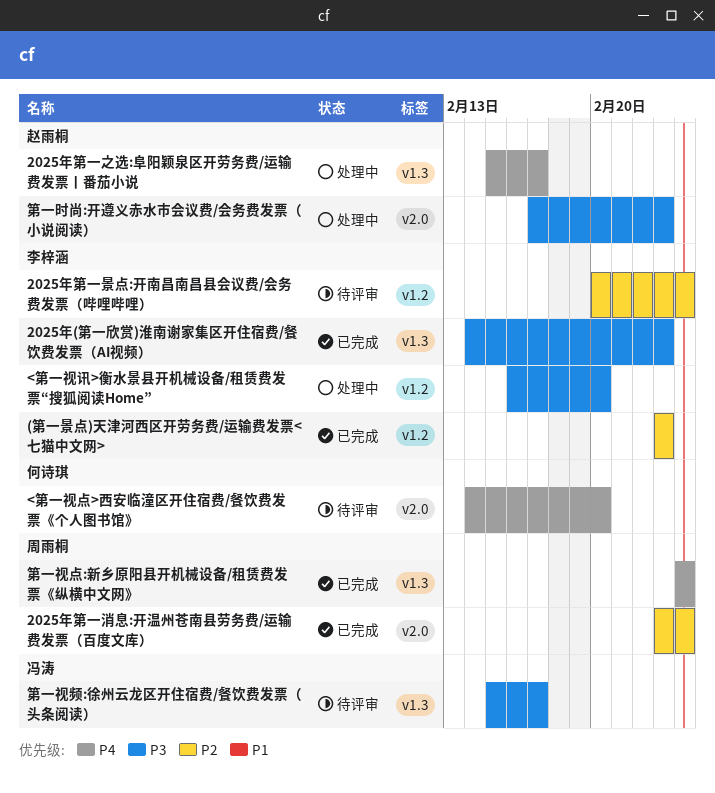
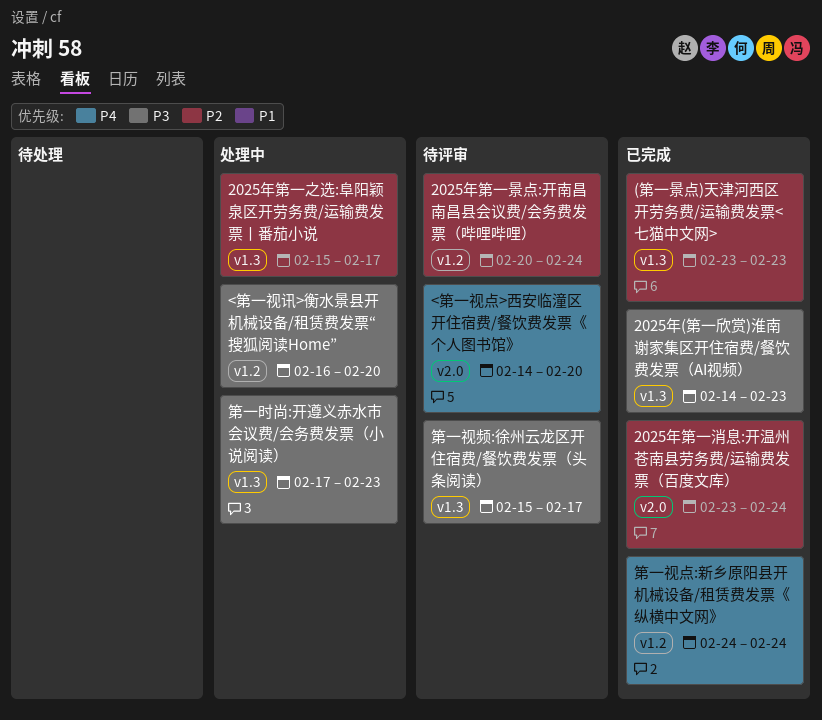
(第一景点)天津河西区开劳务费/运输费发票<七猫中文网>, label: v1.2 -> v1.3
2025年第一之选:阜阳颖泉区开劳务费/运输费发票丨番茄小说, priority: P4 -> P2
第一时尚:开遵义赤水市会议费/会务费发票（小说阅读）, label: v2.0 -> v1.3
第一视点:新乡原阳县开机械设备/租赁费发票《纵横中文网》, label: v1.3 -> v1.2

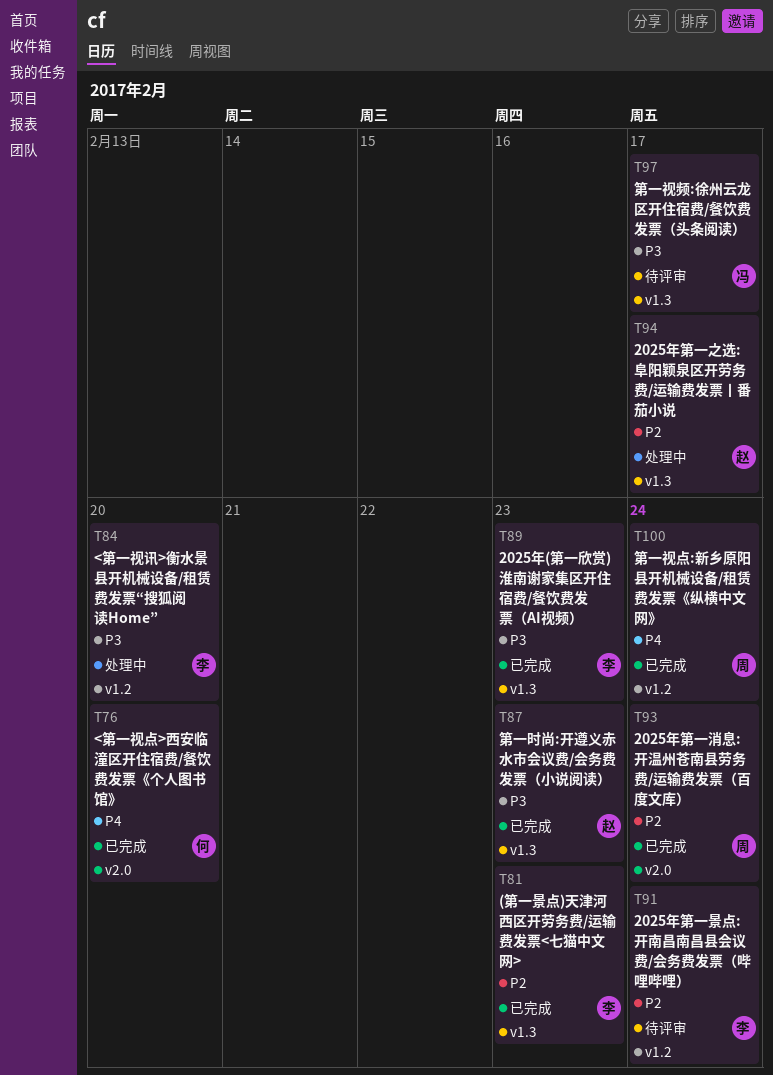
<第一视点>西安临潼区开住宿费/餐饮费发票《个人图书馆》, status: 待评审 -> 已完成
第一时尚:开遵义赤水市会议费/会务费发票（小说阅读）, status: 处理中 -> 已完成

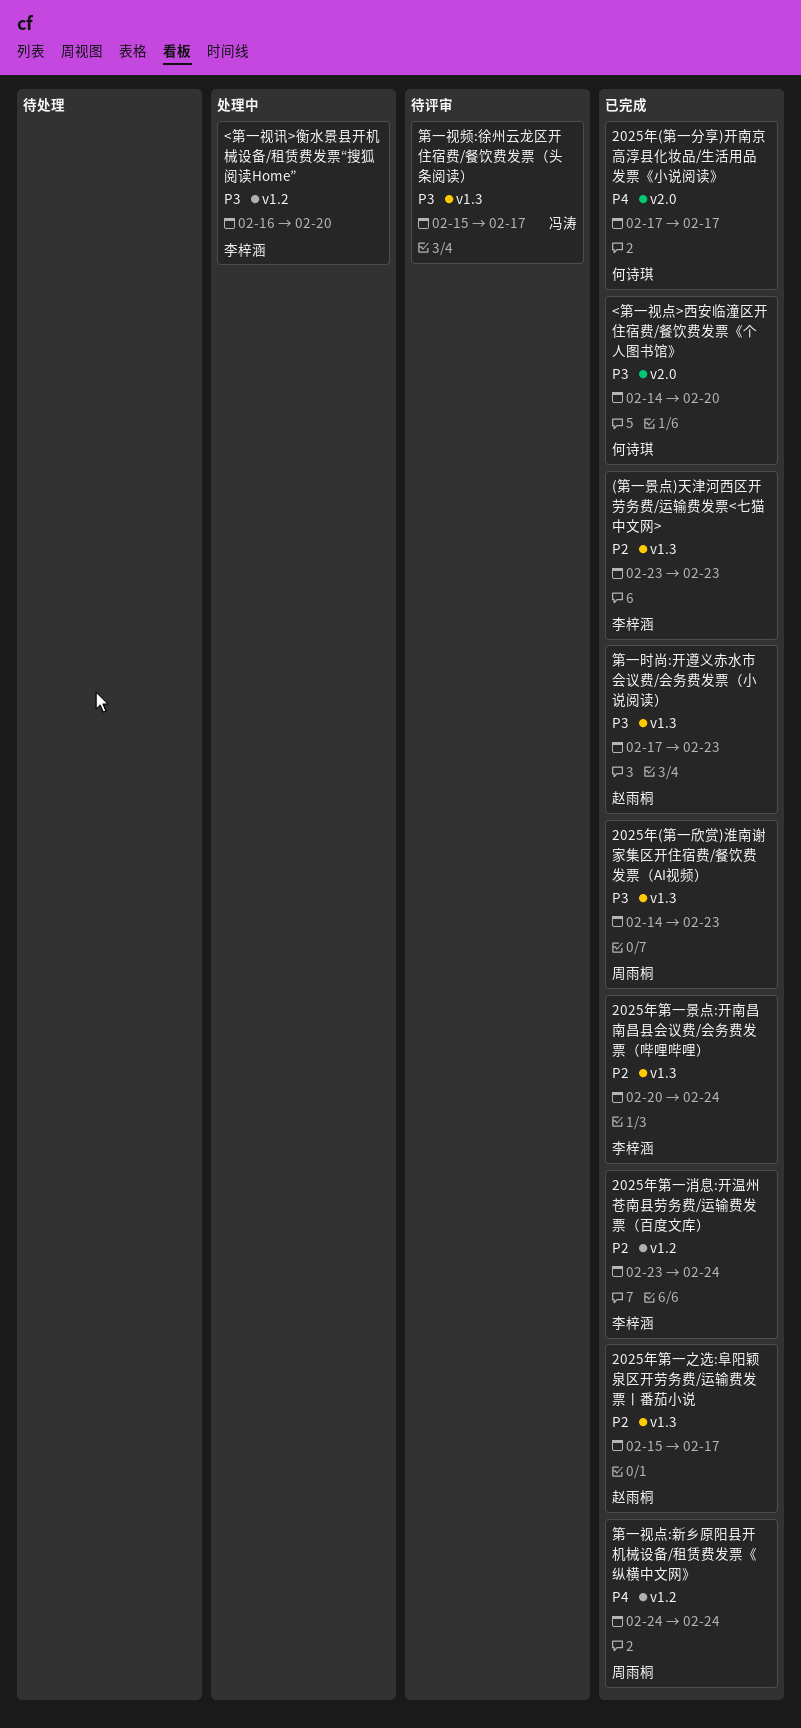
2025年(第一分享)开南京高淳县化妆品/生活用品发票《小说阅读》: none -> present
2025年(第一欣赏)淮南谢家集区开住宿费/餐饮费发票（AI视频）, owner: 李梓涵 -> 周雨桐
2025年第一之选:阜阳颖泉区开劳务费/运输费发票丨番茄小说, status: 处理中 -> 已完成
2025年第一景点:开南昌南昌县会议费/会务费发票（哔哩哔哩）, status: 待评审 -> 已完成
2025年第一景点:开南昌南昌县会议费/会务费发票（哔哩哔哩）, label: v1.2 -> v1.3
2025年第一消息:开温州苍南县劳务费/运输费发票（百度文库）, owner: 周雨桐 -> 李梓涵
2025年第一消息:开温州苍南县劳务费/运输费发票（百度文库）, label: v2.0 -> v1.2
<第一视点>西安临潼区开住宿费/餐饮费发票《个人图书馆》, priority: P4 -> P3

